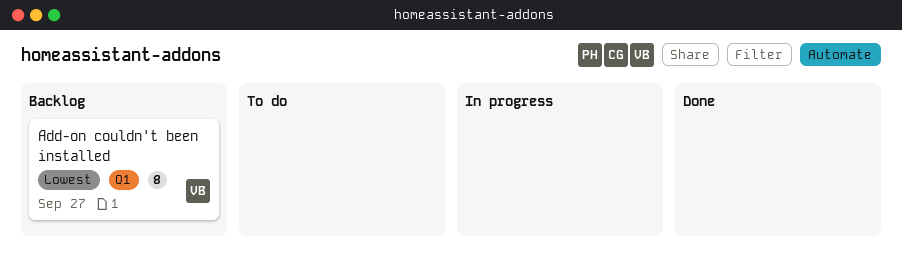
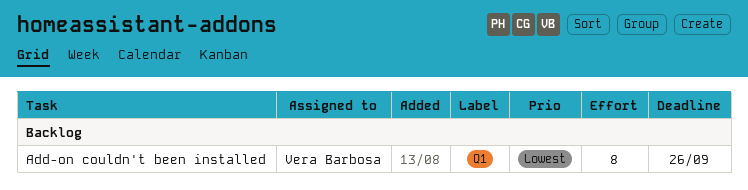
Add-on couldn't been installed, due: Sep 27 -> Sep 26

